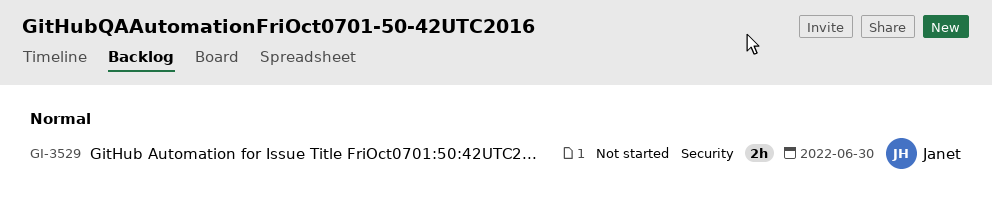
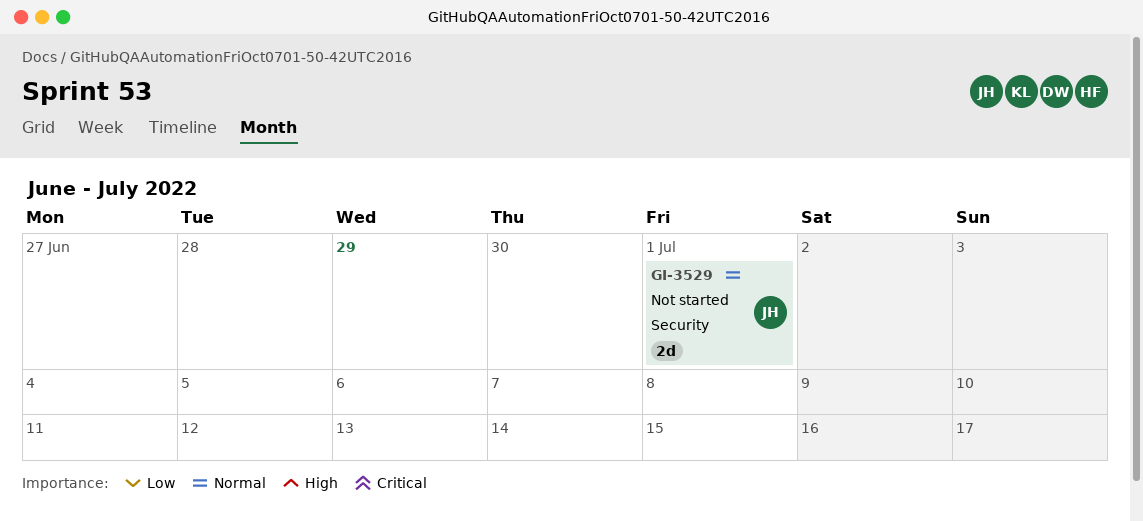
GI-3529, estimate: 2h -> 2d
GI-3529, due: Jun 30 -> Jul 1

